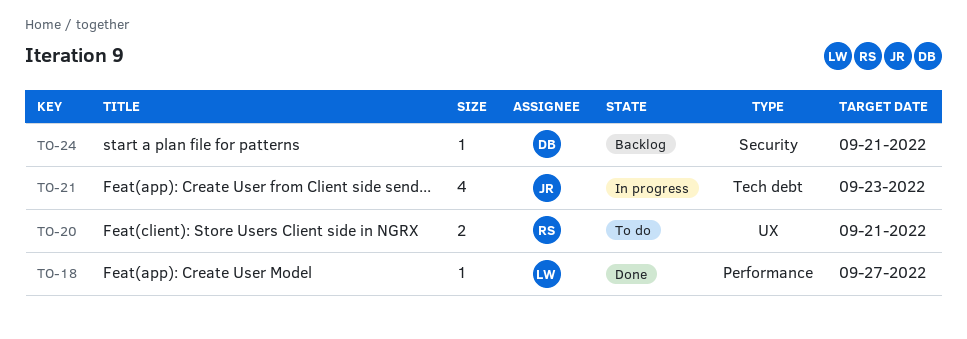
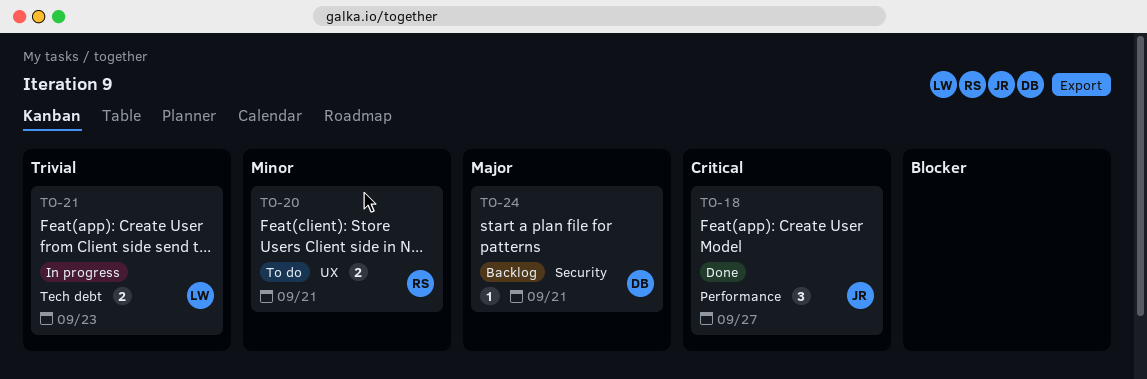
TO-18, owner: LW -> JR
TO-18, estimate: 1 -> 3
TO-21, owner: JR -> LW
TO-21, estimate: 4 -> 2

